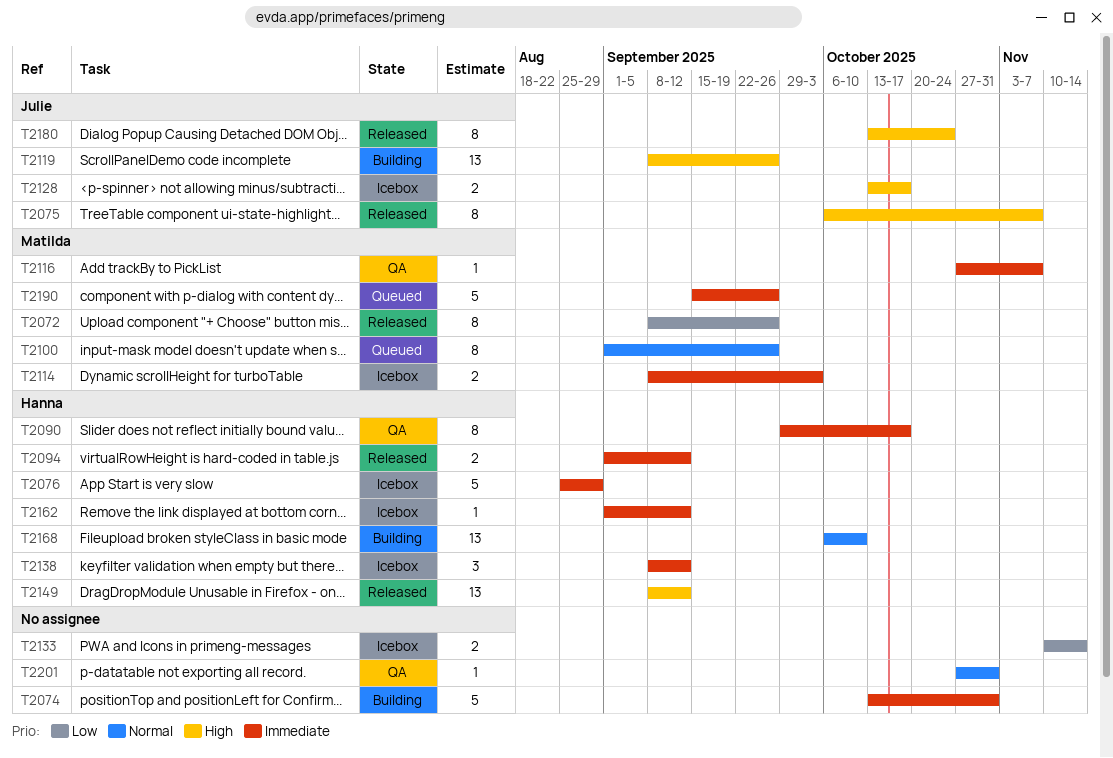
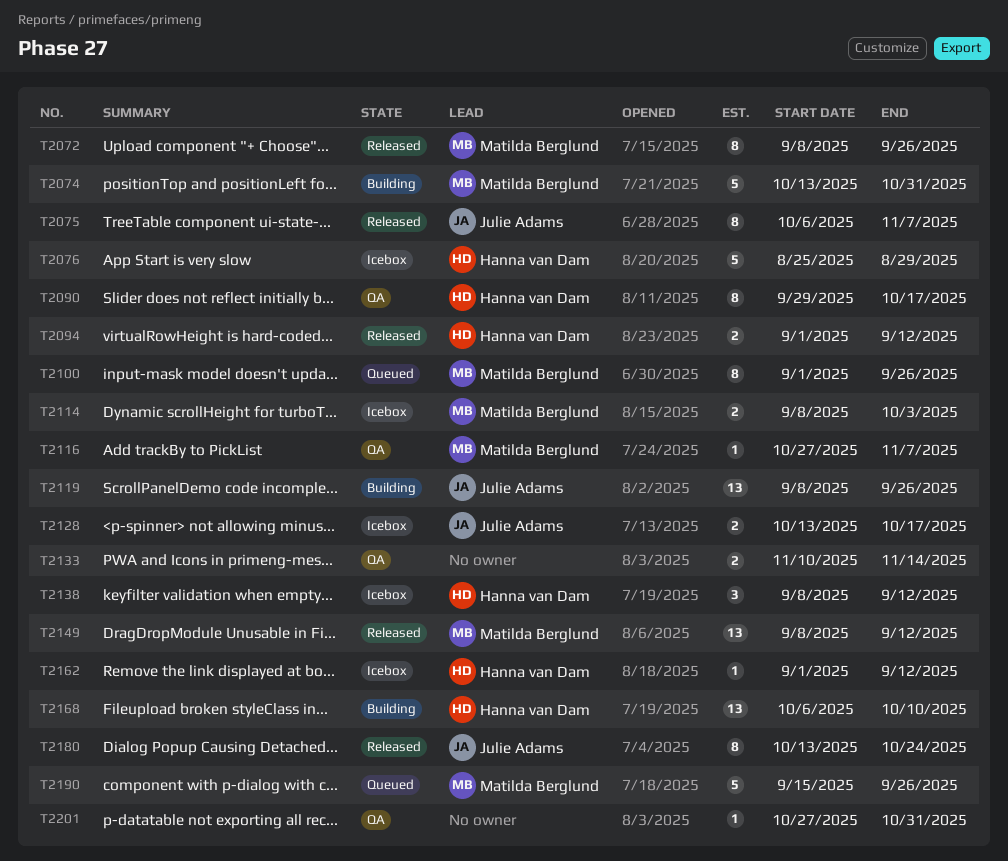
T2074, owner: none -> Matilda Berglund
T2133, status: Icebox -> QA
T2149, owner: Hanna van Dam -> Matilda Berglund

